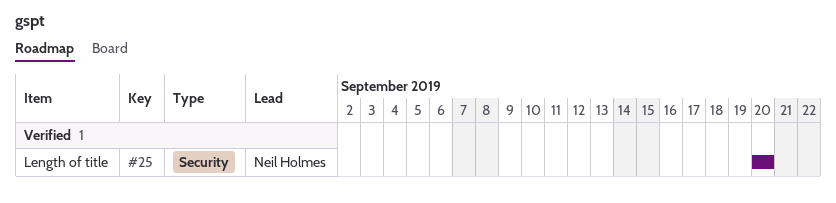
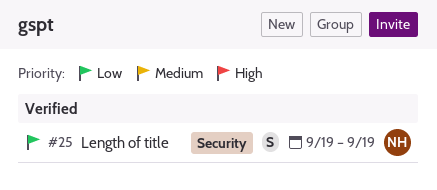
#25, start: Sep 20 -> Sep 19
#25, due: Sep 20 -> Sep 19

